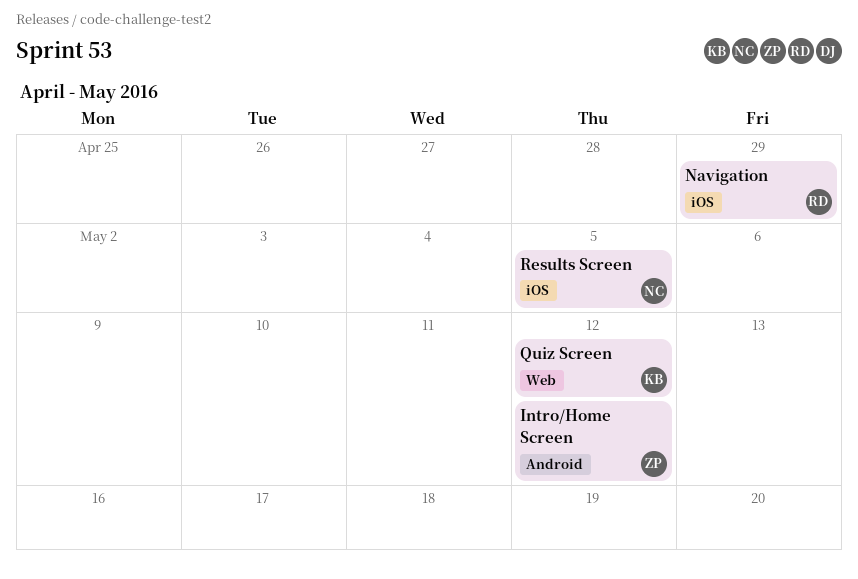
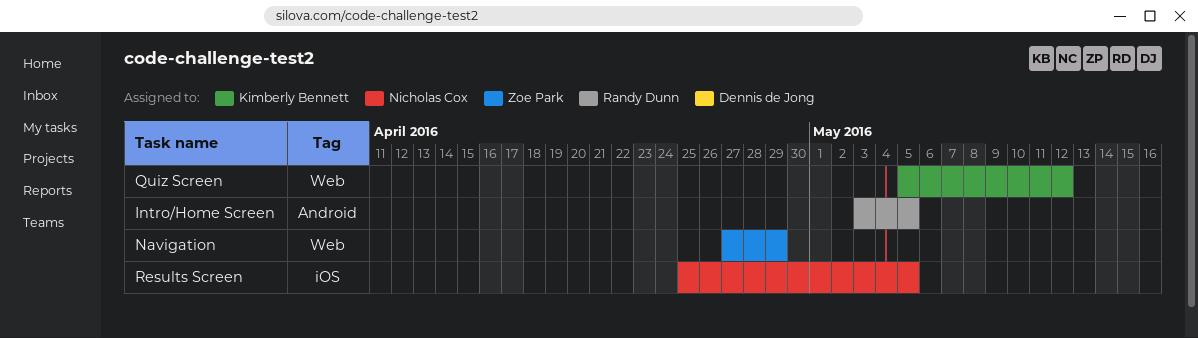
Intro/Home Screen, owner: Zoe Park -> Randy Dunn
Intro/Home Screen, due: May 12 -> May 5
Navigation, owner: Randy Dunn -> Zoe Park
Navigation, label: iOS -> Web

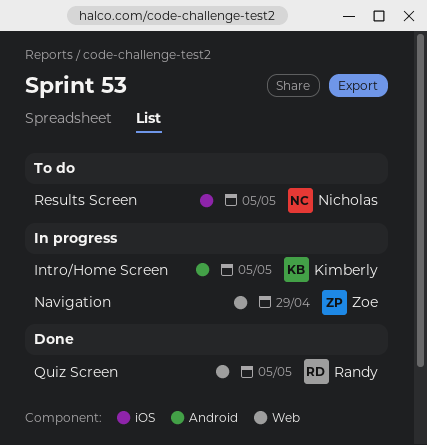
Intro/Home Screen, owner: Randy Dunn -> Kimberly Bennett
Quiz Screen, owner: Kimberly Bennett -> Randy Dunn
Quiz Screen, due: May 12 -> May 5

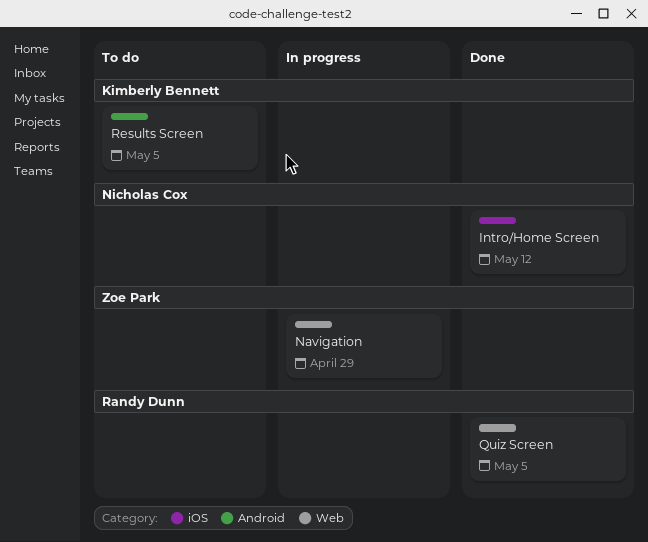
Intro/Home Screen, status: In progress -> Done
Intro/Home Screen, owner: Kimberly Bennett -> Nicholas Cox
Intro/Home Screen, label: Android -> iOS
Intro/Home Screen, due: May 5 -> May 12
Results Screen, owner: Nicholas Cox -> Kimberly Bennett
Results Screen, label: iOS -> Android

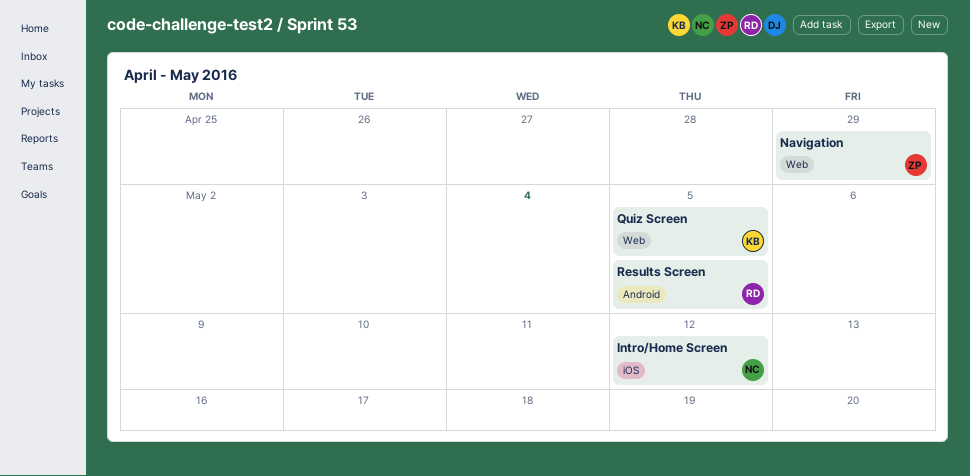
Quiz Screen, owner: Randy Dunn -> Kimberly Bennett
Results Screen, owner: Kimberly Bennett -> Randy Dunn

